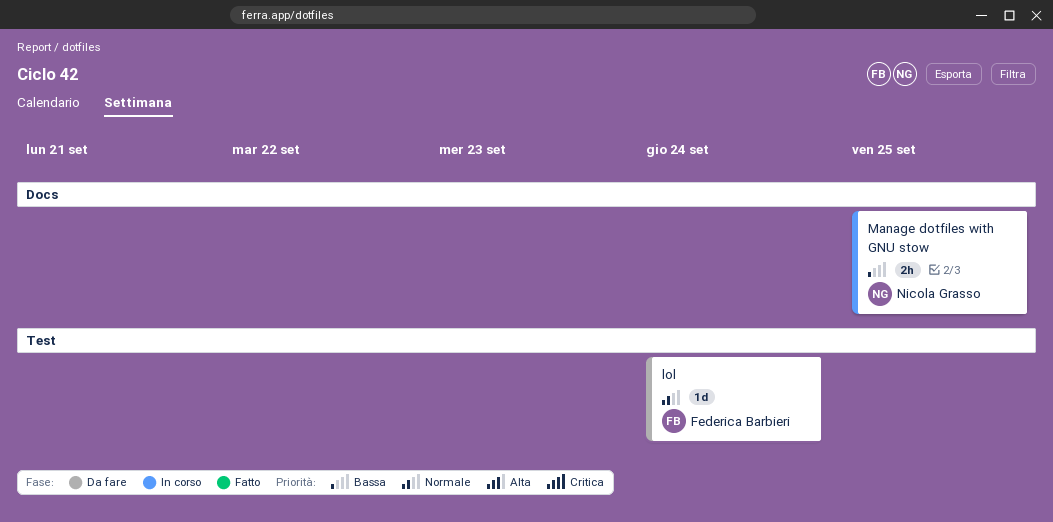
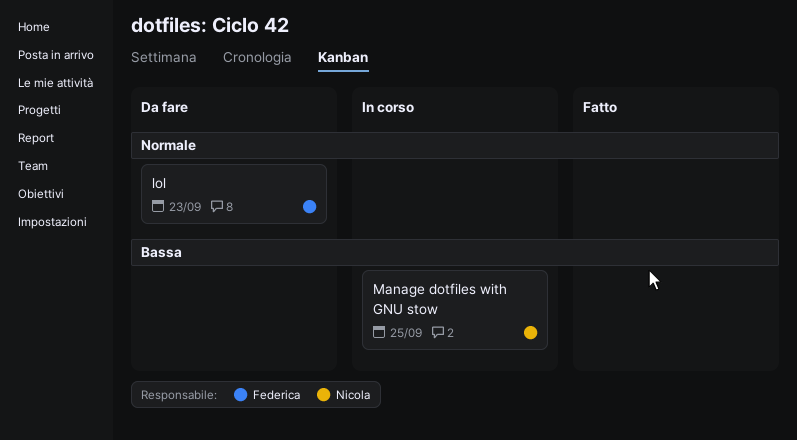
lol, due: Sep 24 -> Sep 23

